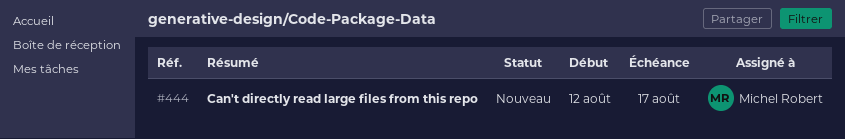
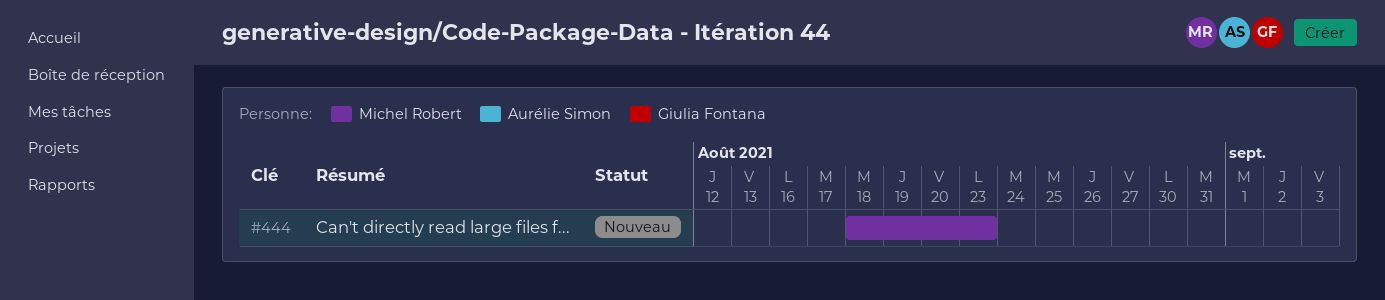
#444, start: Aug 12 -> Aug 18
#444, due: Aug 17 -> Aug 23

